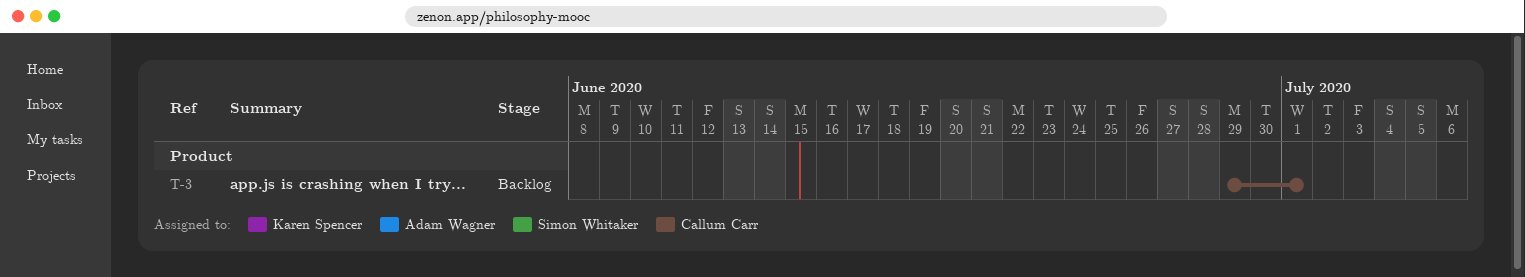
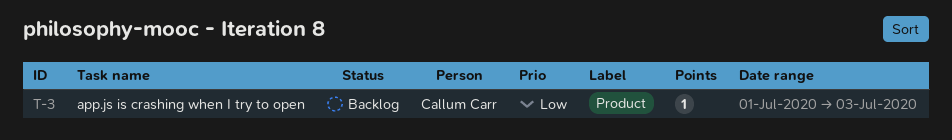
T-3, start: Jun 29 -> Jul 1
T-3, due: Jul 1 -> Jul 3

